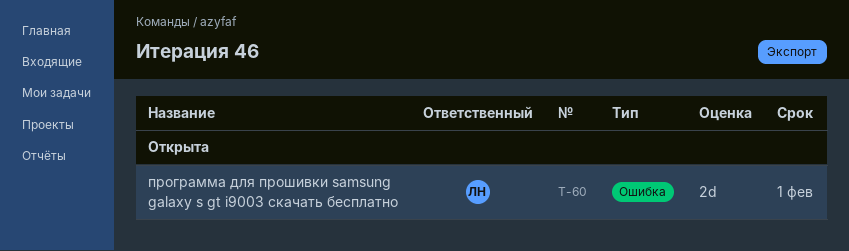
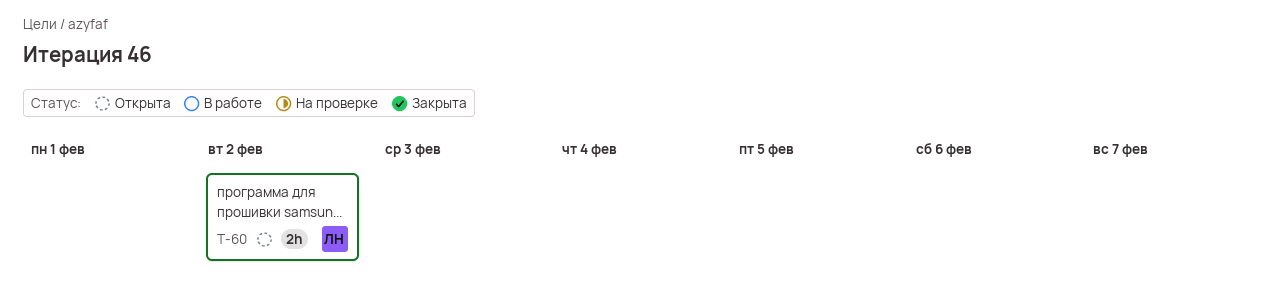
T-60, estimate: 2d -> 2h
T-60, due: Feb 1 -> Feb 2

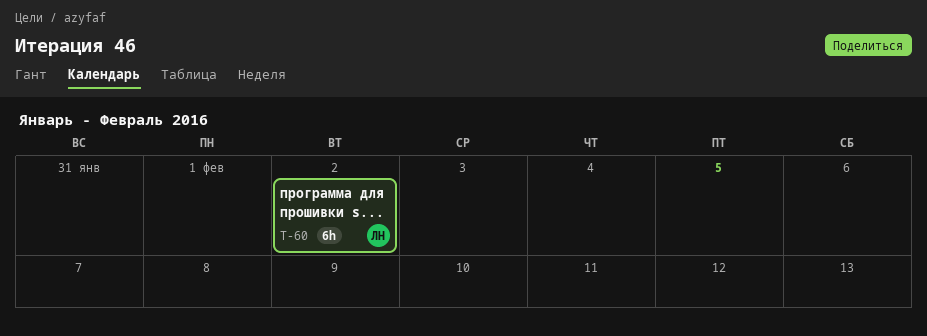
T-60, estimate: 2h -> 6h

